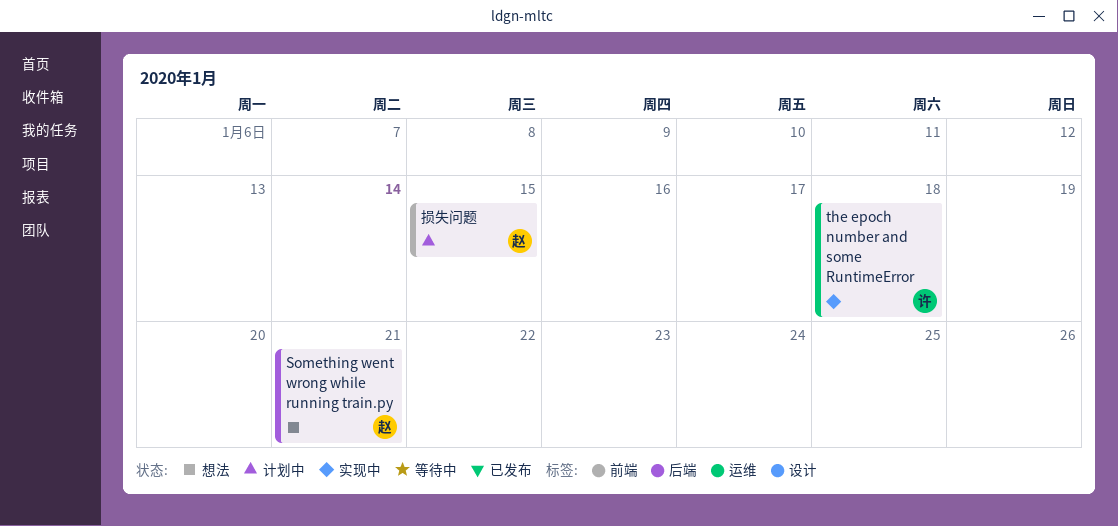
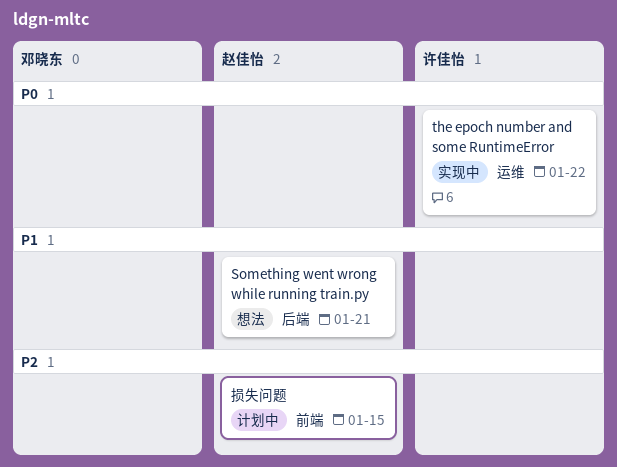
the epoch number and some RuntimeError, due: Jan 18 -> Jan 22

